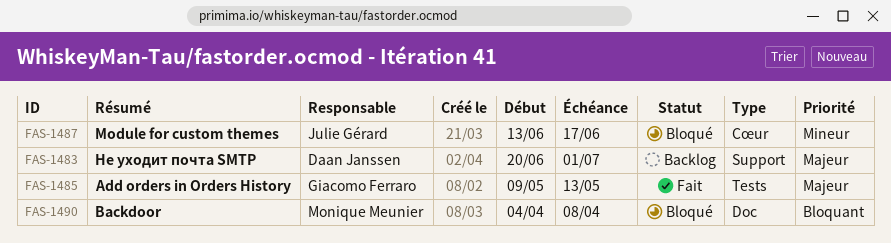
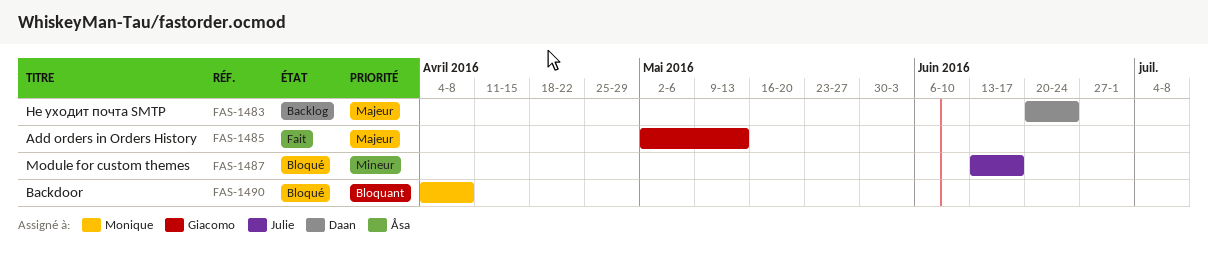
FAS-1483, due: Jul 1 -> Jun 24
FAS-1485, start: May 9 -> May 2

